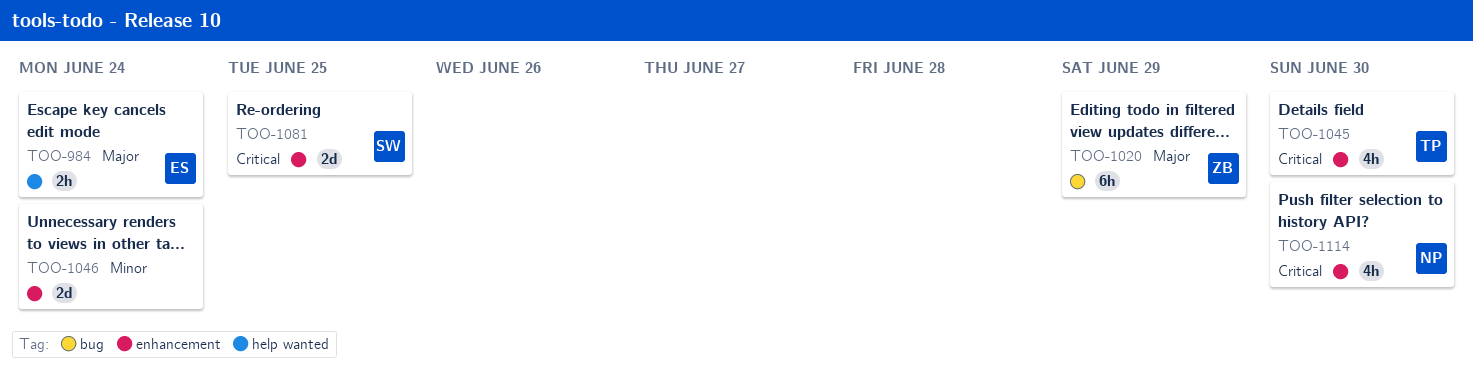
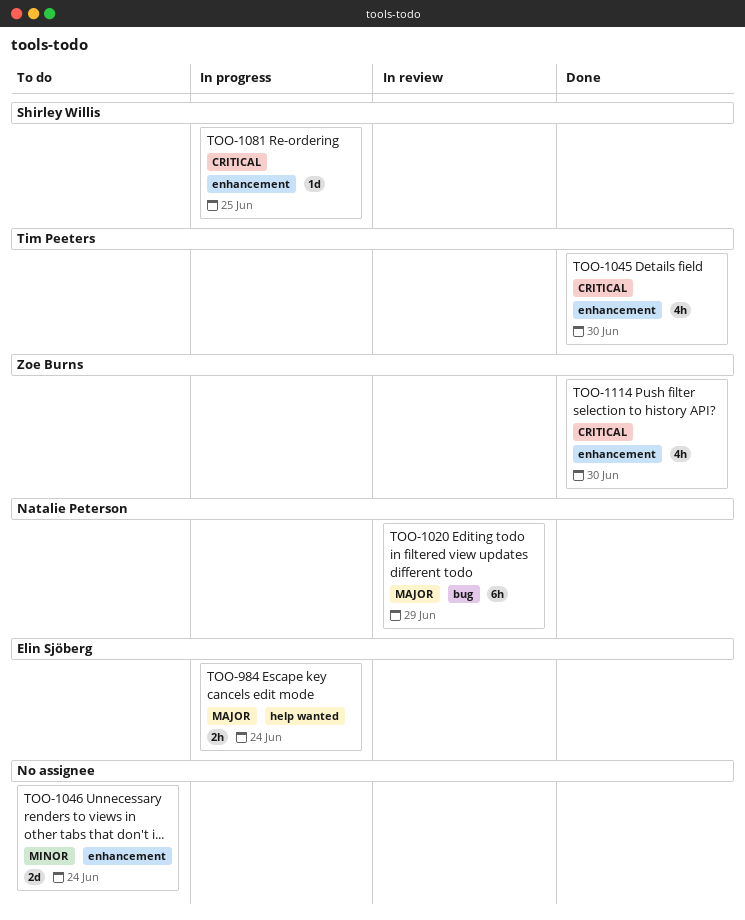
TOO-1020, owner: Zoe Burns -> Natalie Peterson
TOO-1081, estimate: 2d -> 1d
TOO-1114, owner: Natalie Peterson -> Zoe Burns

